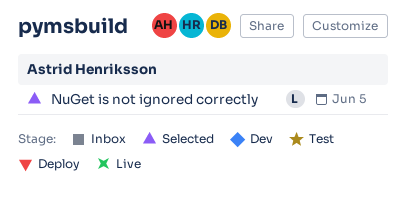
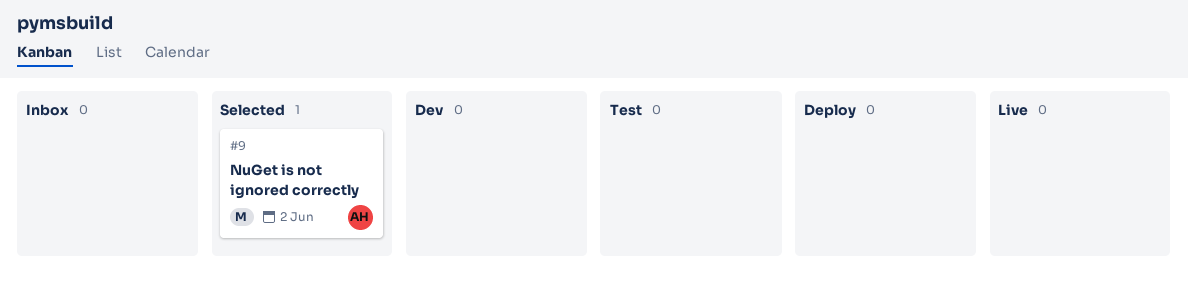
NuGet is not ignored correctly, estimate: L -> M
NuGet is not ignored correctly, due: Jun 5 -> Jun 2

